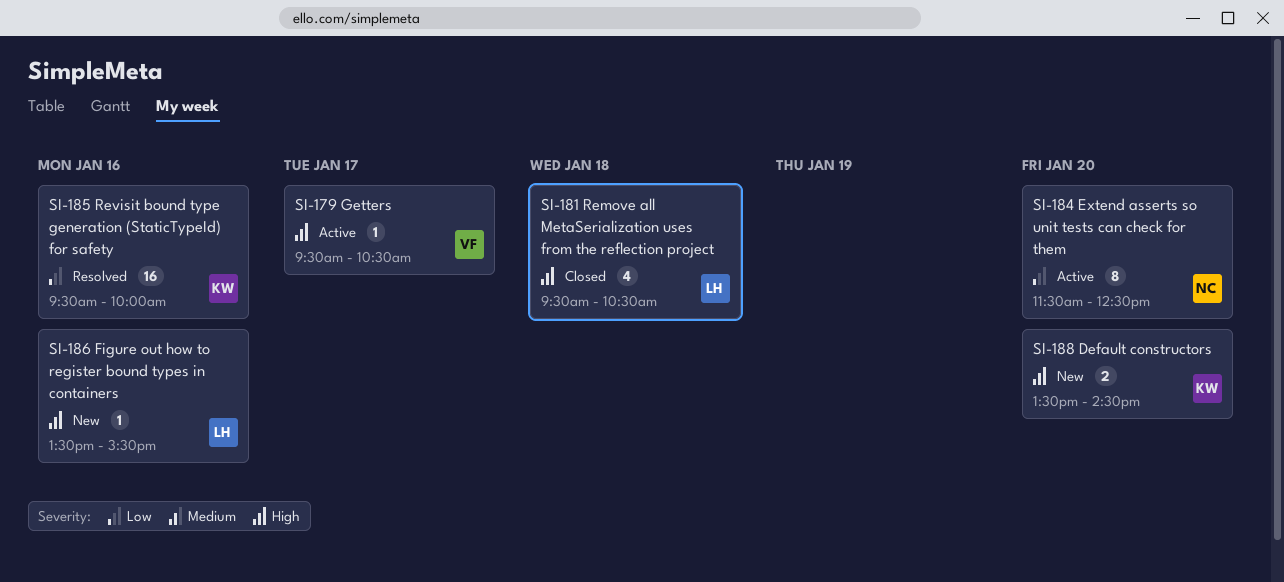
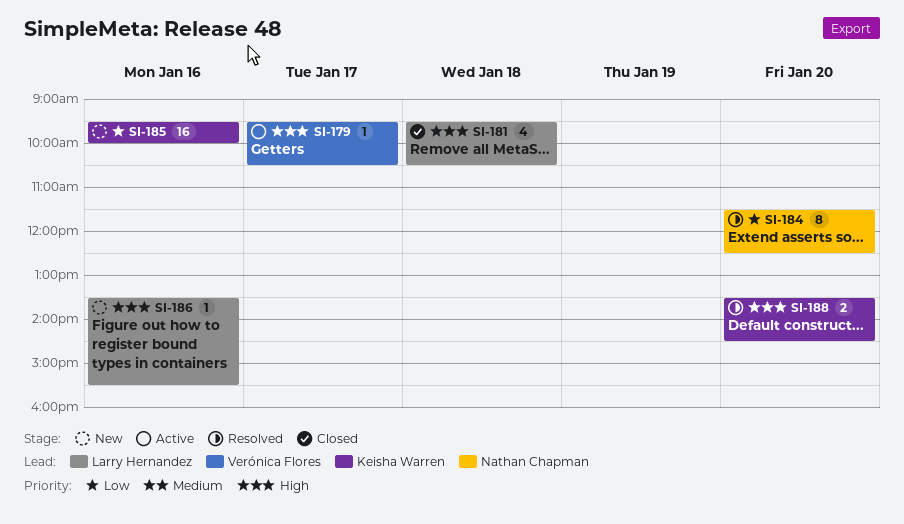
SI-184, status: Active -> Resolved
SI-185, status: Resolved -> New
SI-188, status: New -> Resolved

